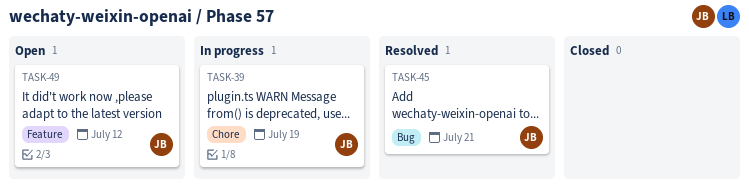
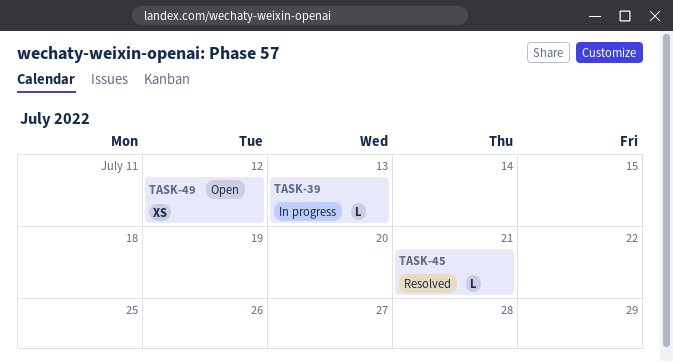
TASK-39, due: Jul 19 -> Jul 13

